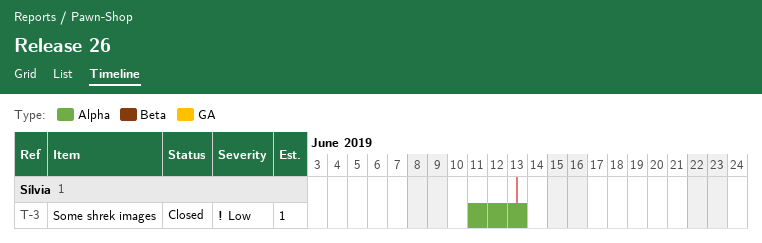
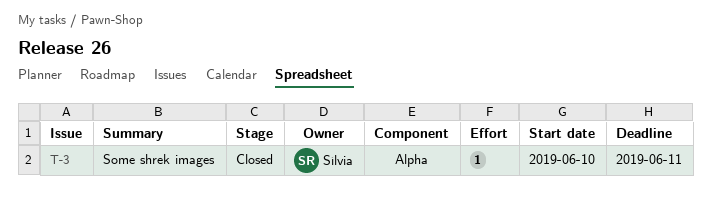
T-3, start: Jun 11 -> Jun 10
T-3, due: Jun 13 -> Jun 11

